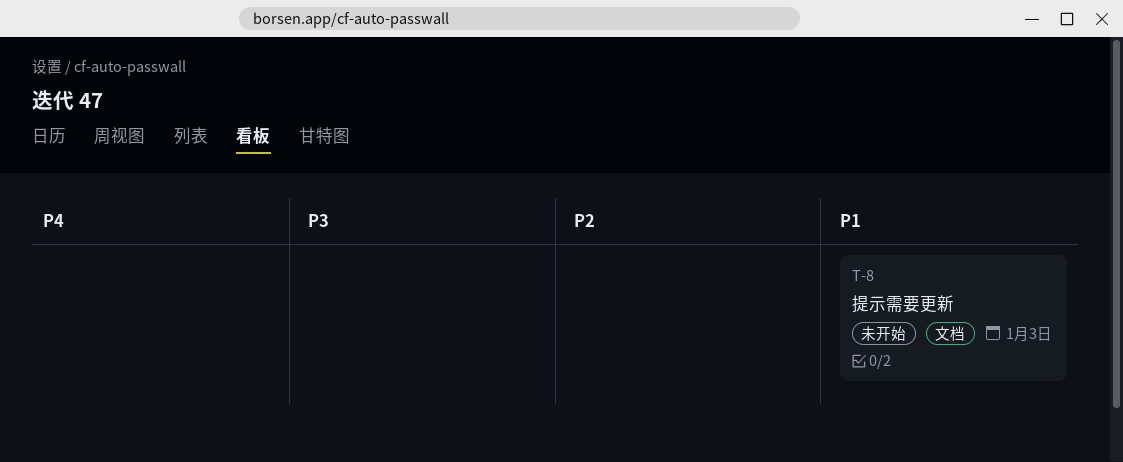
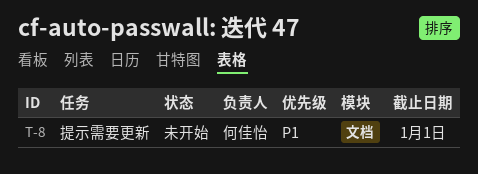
T-8, due: Jan 3 -> Jan 1

